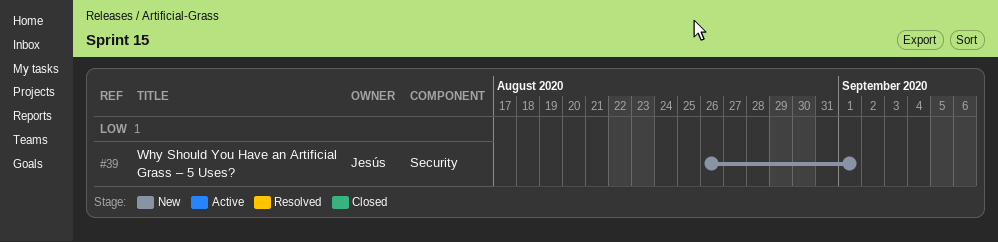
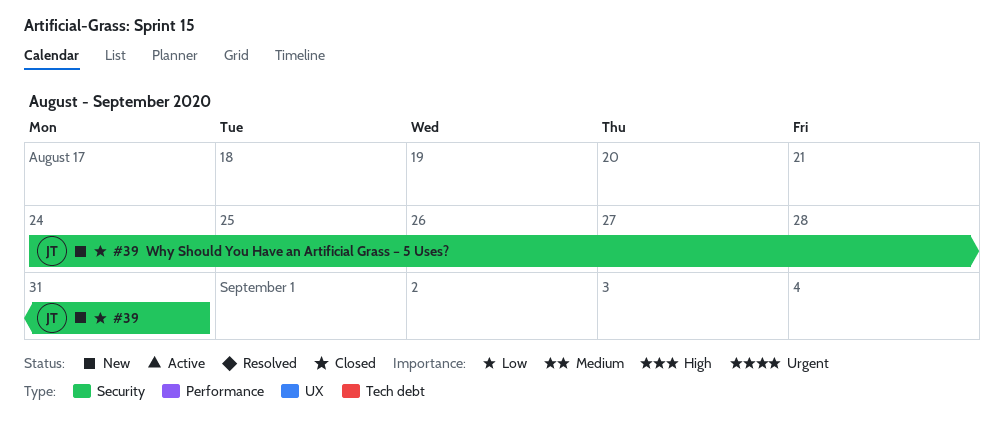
#39, start: Aug 26 -> Aug 24
#39, due: Sep 1 -> Aug 31

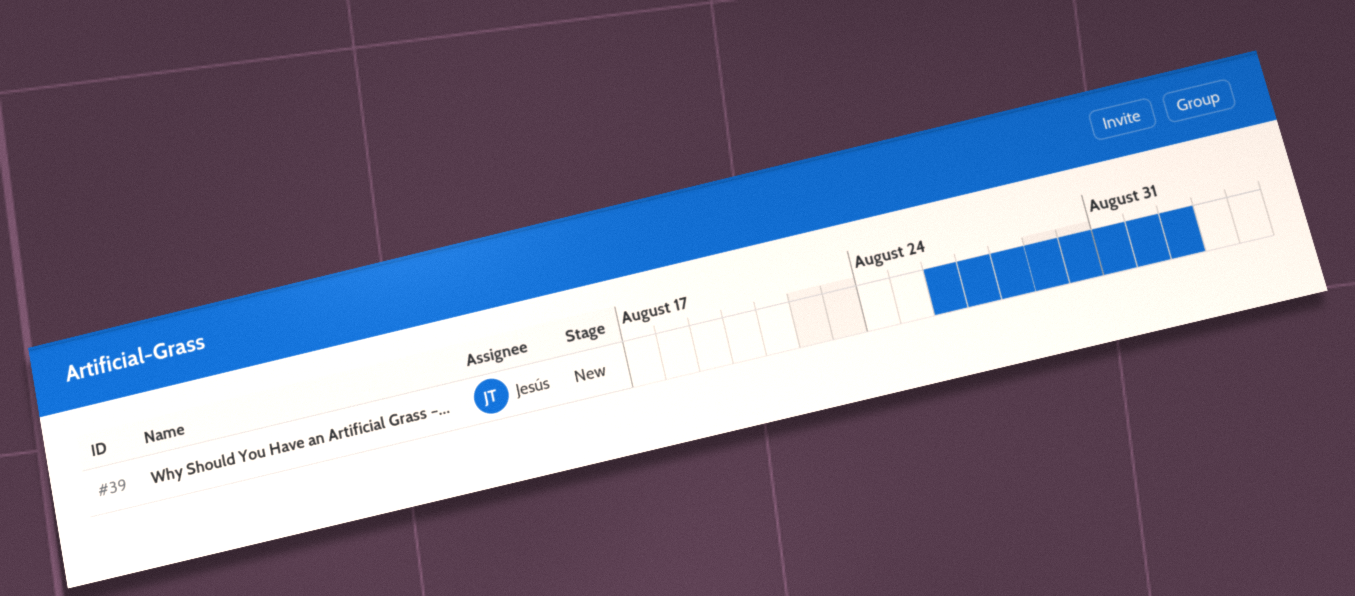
#39, start: Aug 24 -> Aug 26
#39, due: Aug 31 -> Sep 2

